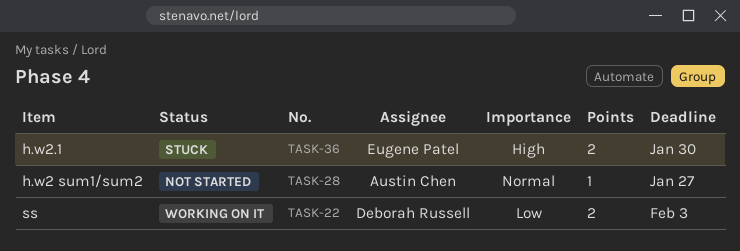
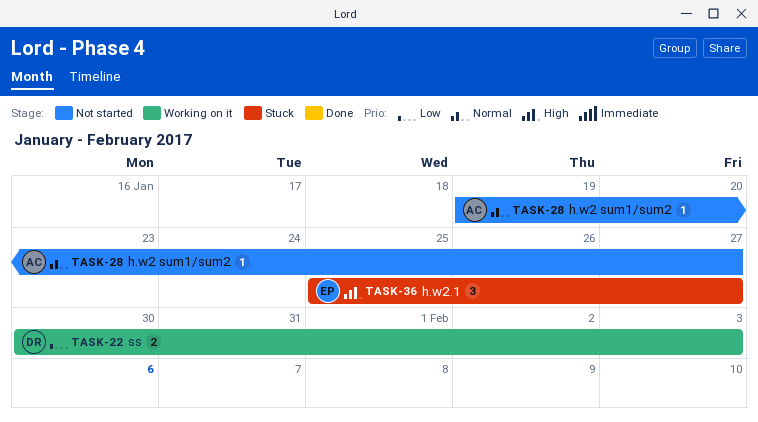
TASK-36, estimate: 2 -> 3
TASK-36, due: Jan 30 -> Jan 27

